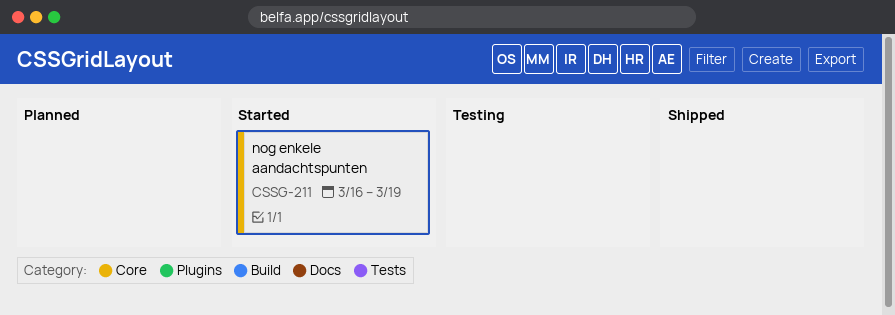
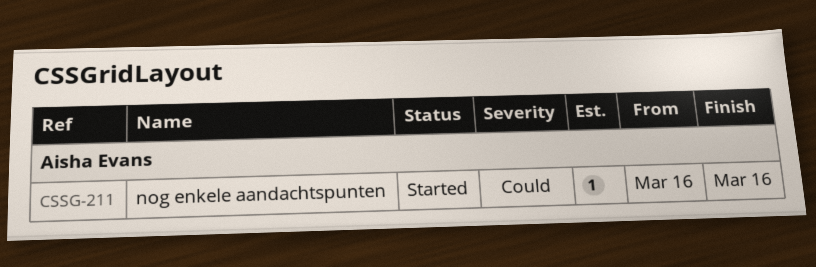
CSSG-211, due: Mar 19 -> Mar 16

